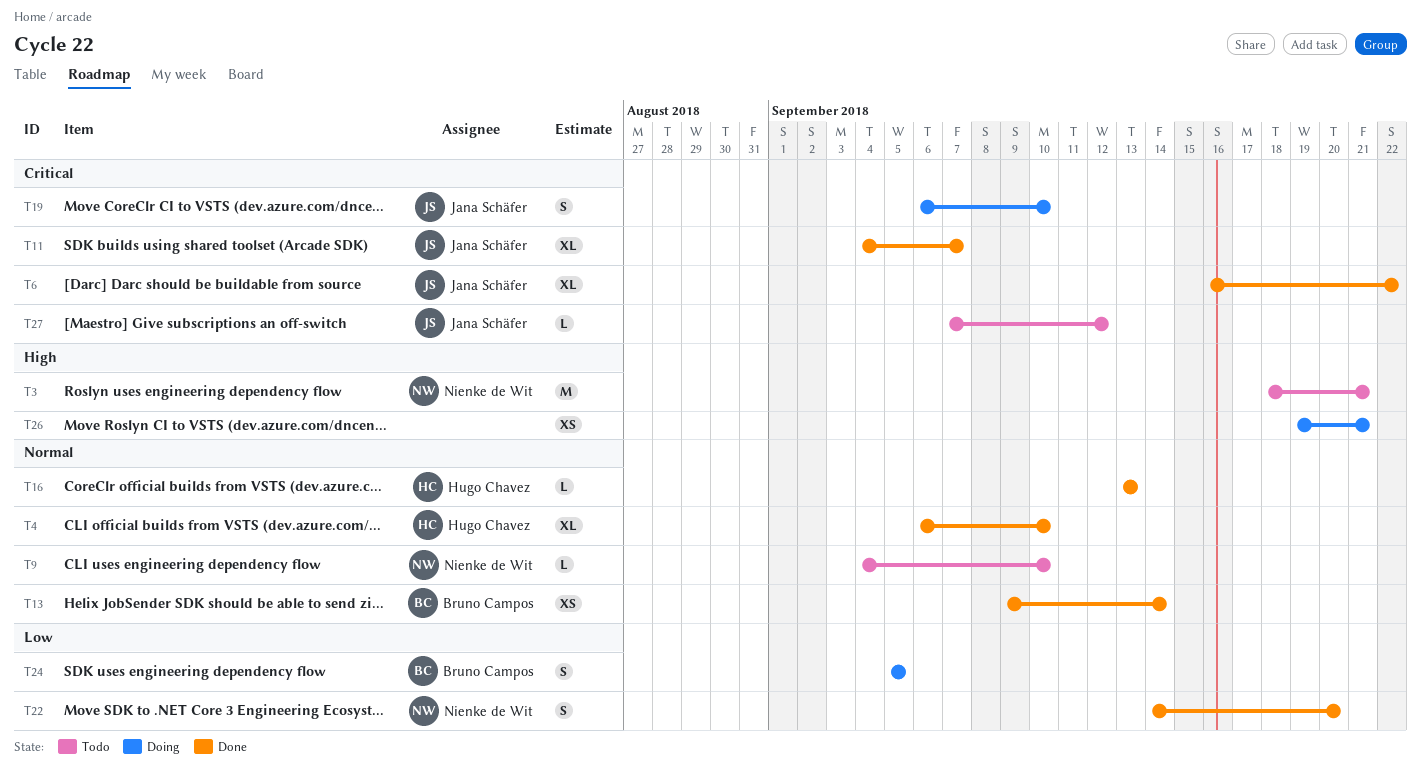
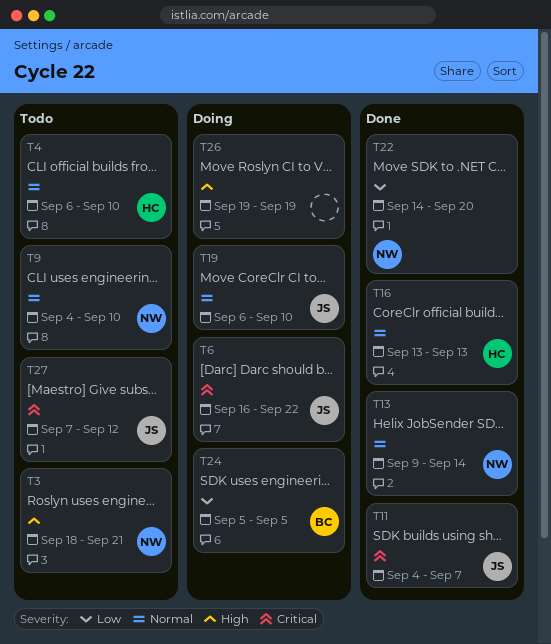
T4, status: Done -> Todo
T6, status: Done -> Doing
T13, owner: Bruno Campos -> Nienke de Wit
T19, priority: Critical -> Normal
T26, due: Sep 21 -> Sep 19

